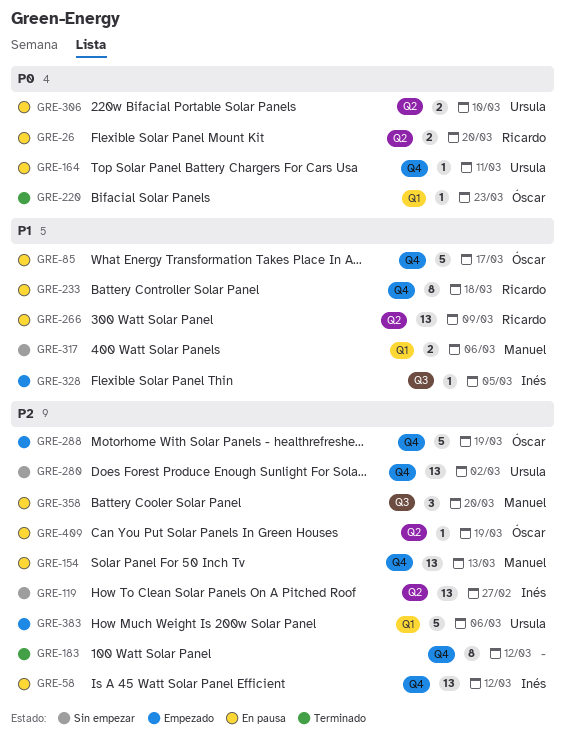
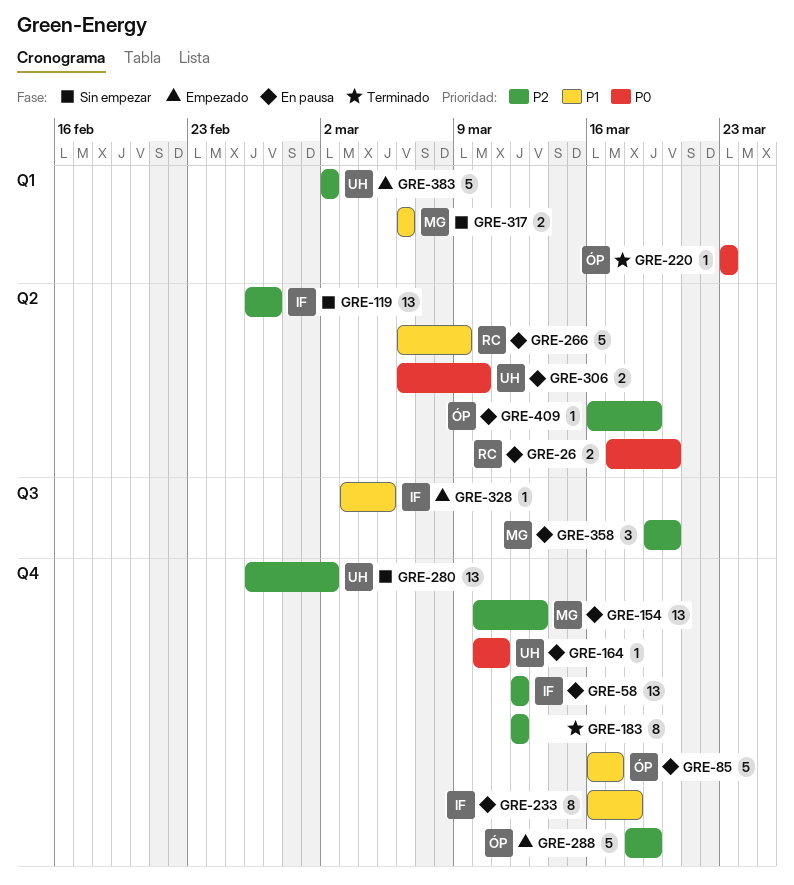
GRE-233, owner: Ricardo -> Inés
GRE-266, estimate: 13 -> 5
GRE-383, due: Mar 6 -> Mar 2

